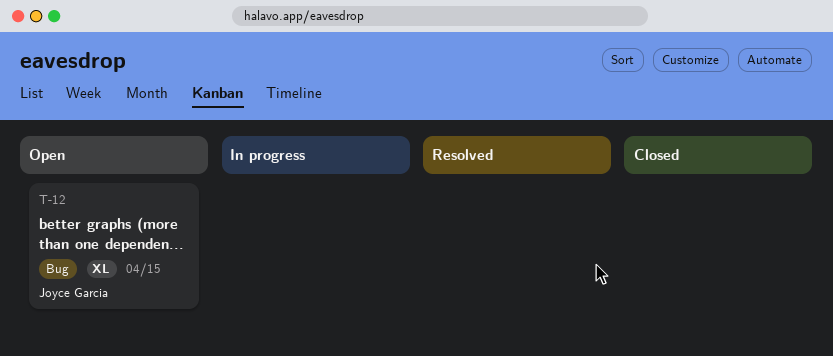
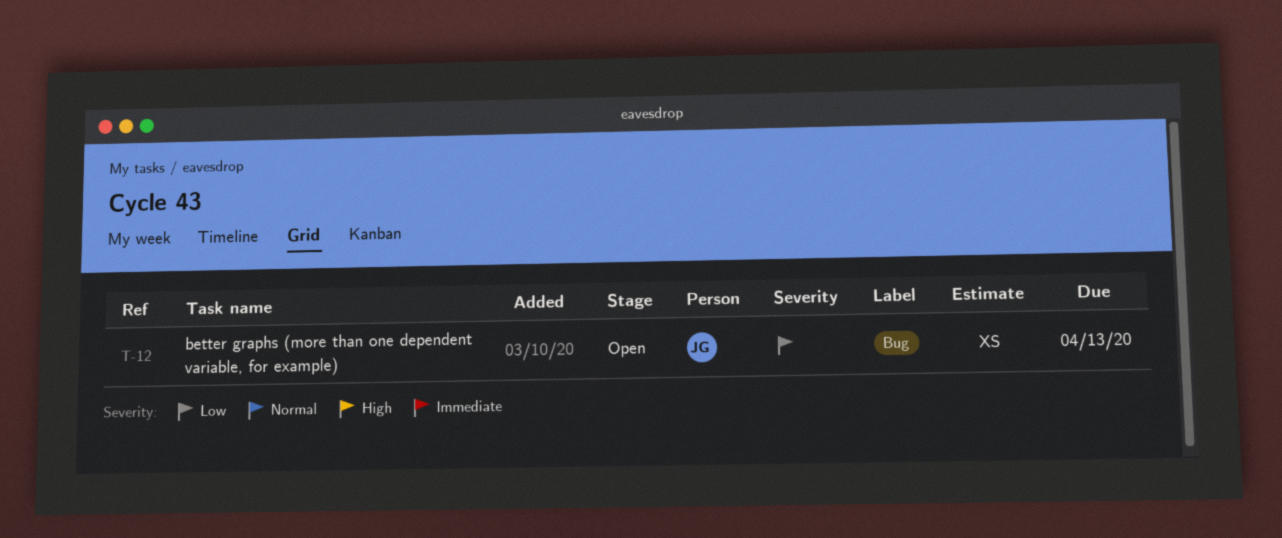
T-12, estimate: XL -> XS
T-12, due: Apr 15 -> Apr 13

